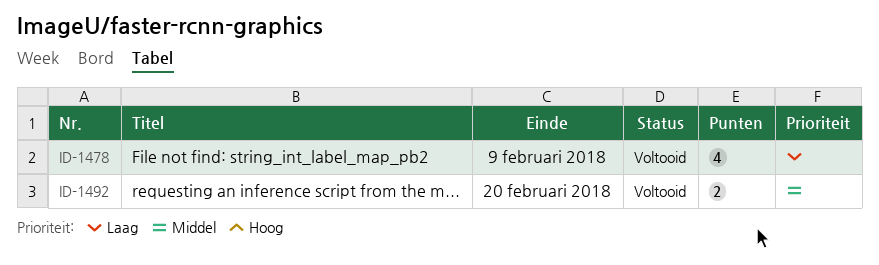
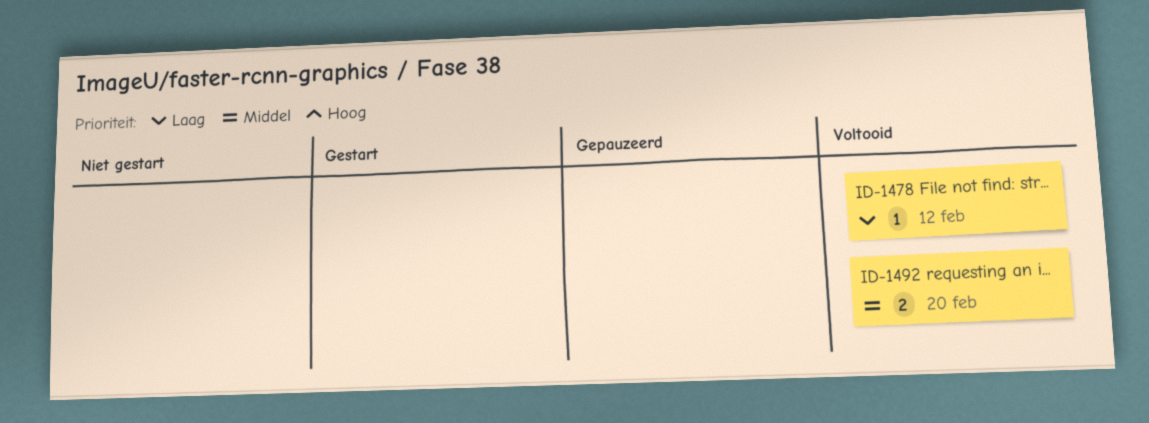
ID-1478, estimate: 4 -> 1
ID-1478, due: Feb 9 -> Feb 12

